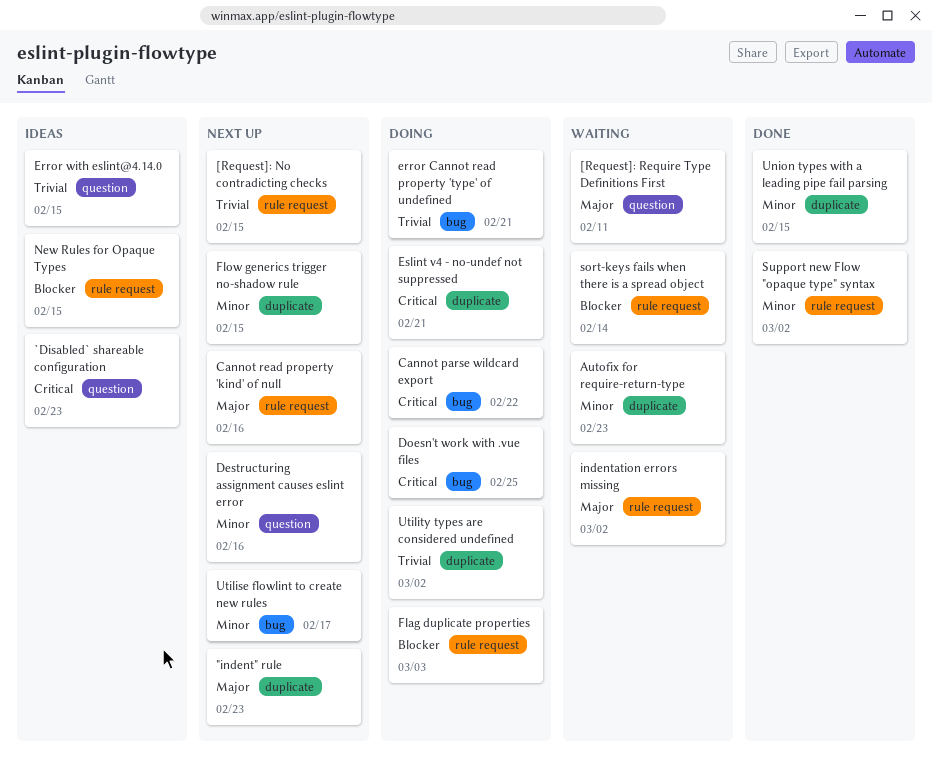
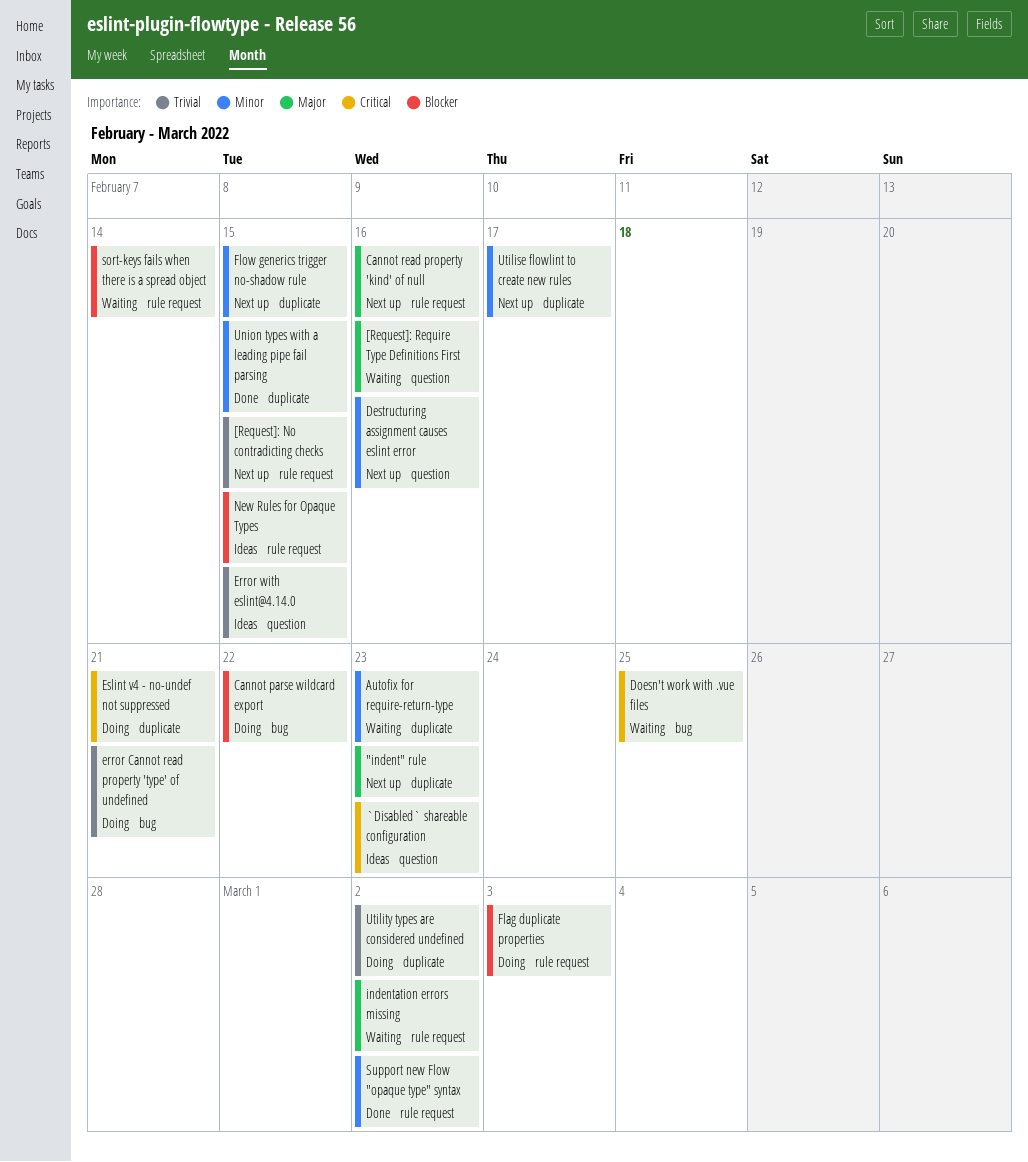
[Request]: Require Type Definitions First, due: Feb 11 -> Feb 16
Cannot parse wildcard export, priority: Critical -> Blocker
Doesn't work with .vue files, status: Doing -> Waiting
Utilise flowlint to create new rules, label: bug -> duplicate

